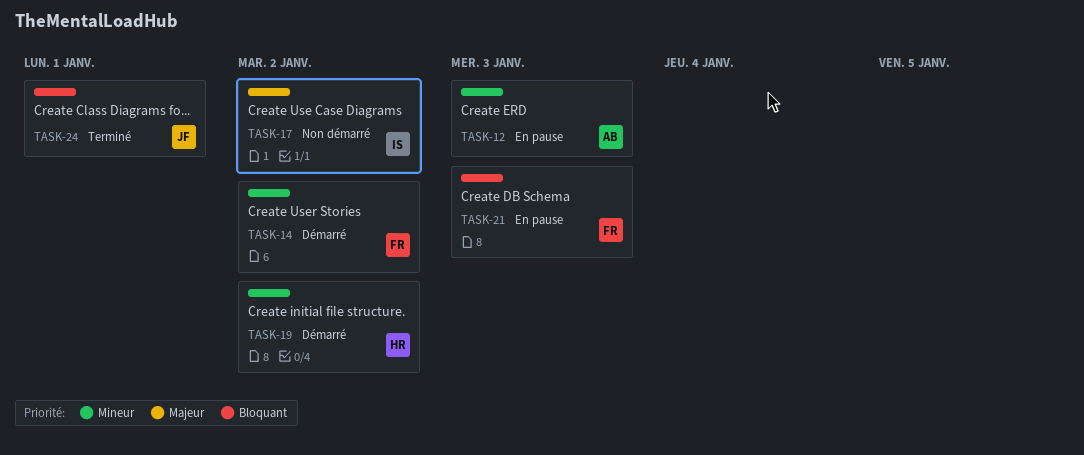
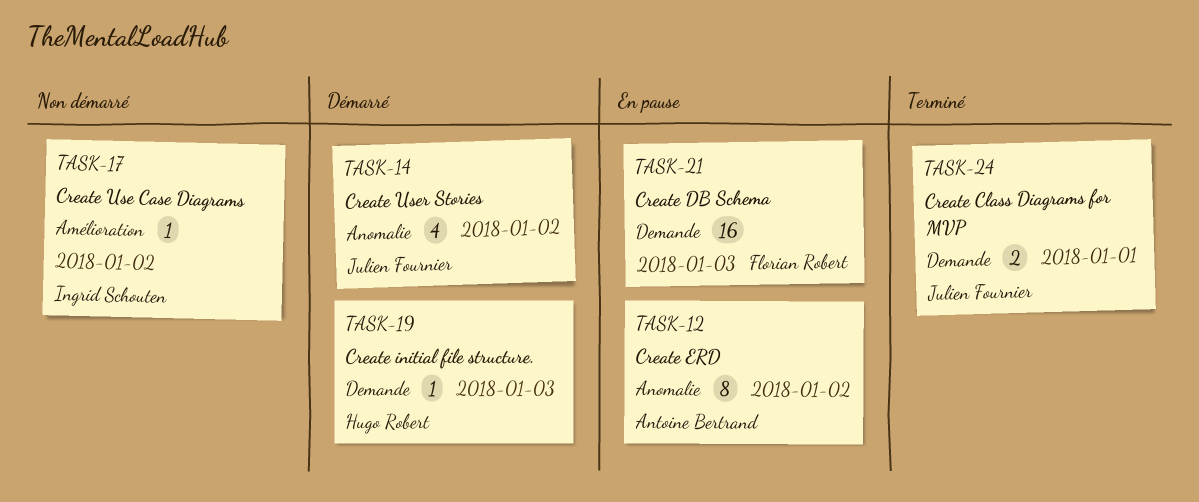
TASK-12, due: Jan 3 -> Jan 2
TASK-14, owner: Florian Robert -> Julien Fournier
TASK-19, due: Jan 2 -> Jan 3

